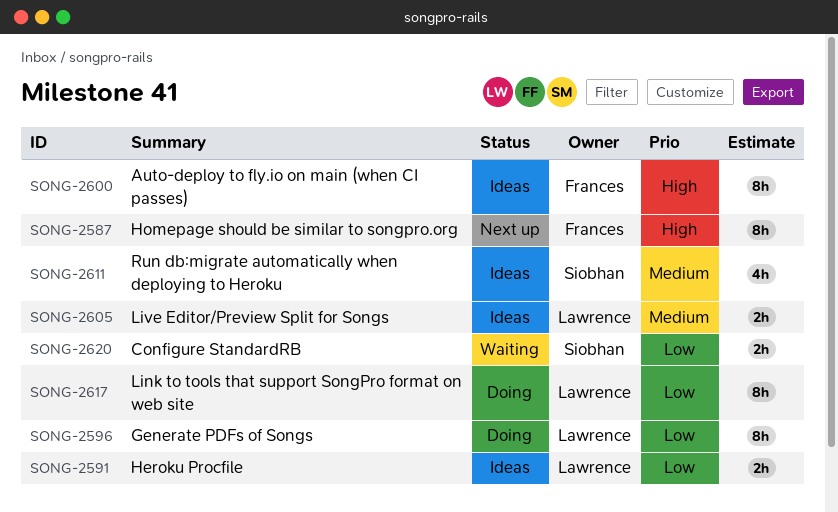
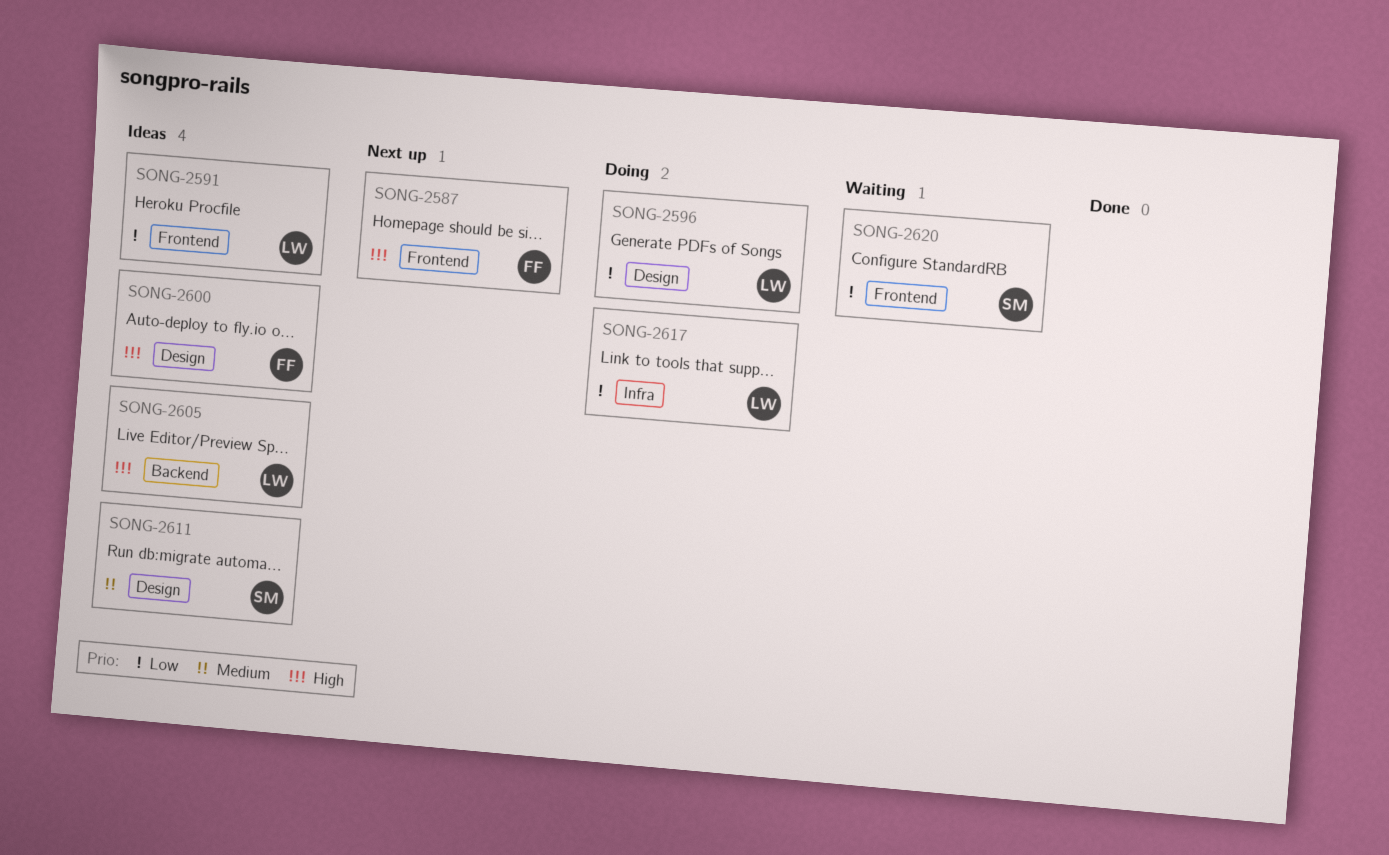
SONG-2605, priority: Medium -> High

